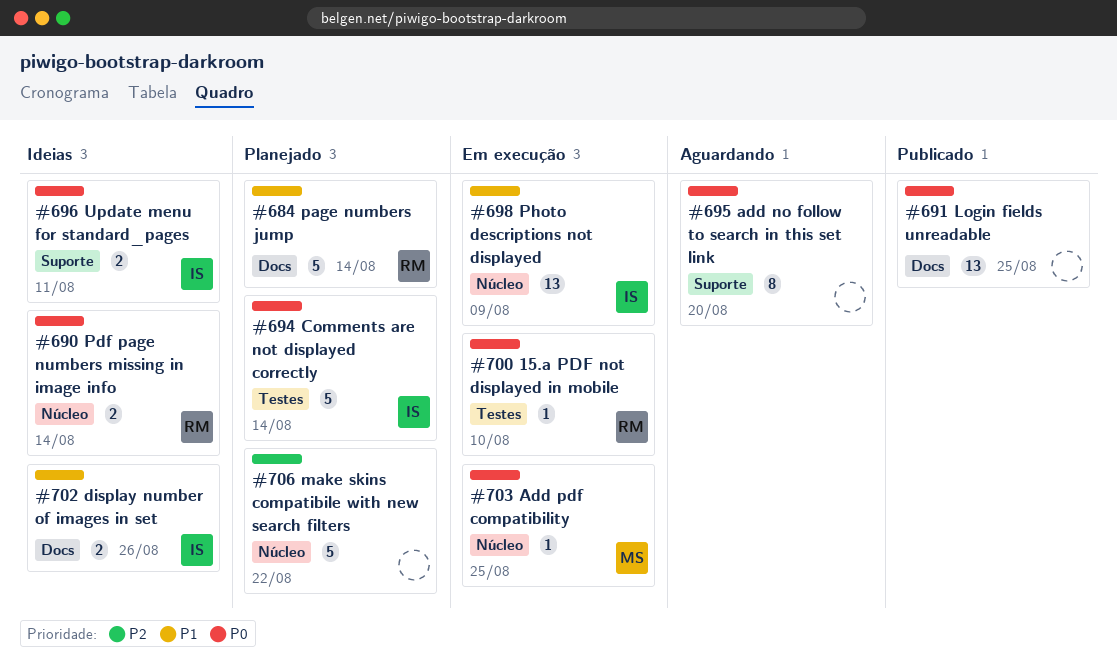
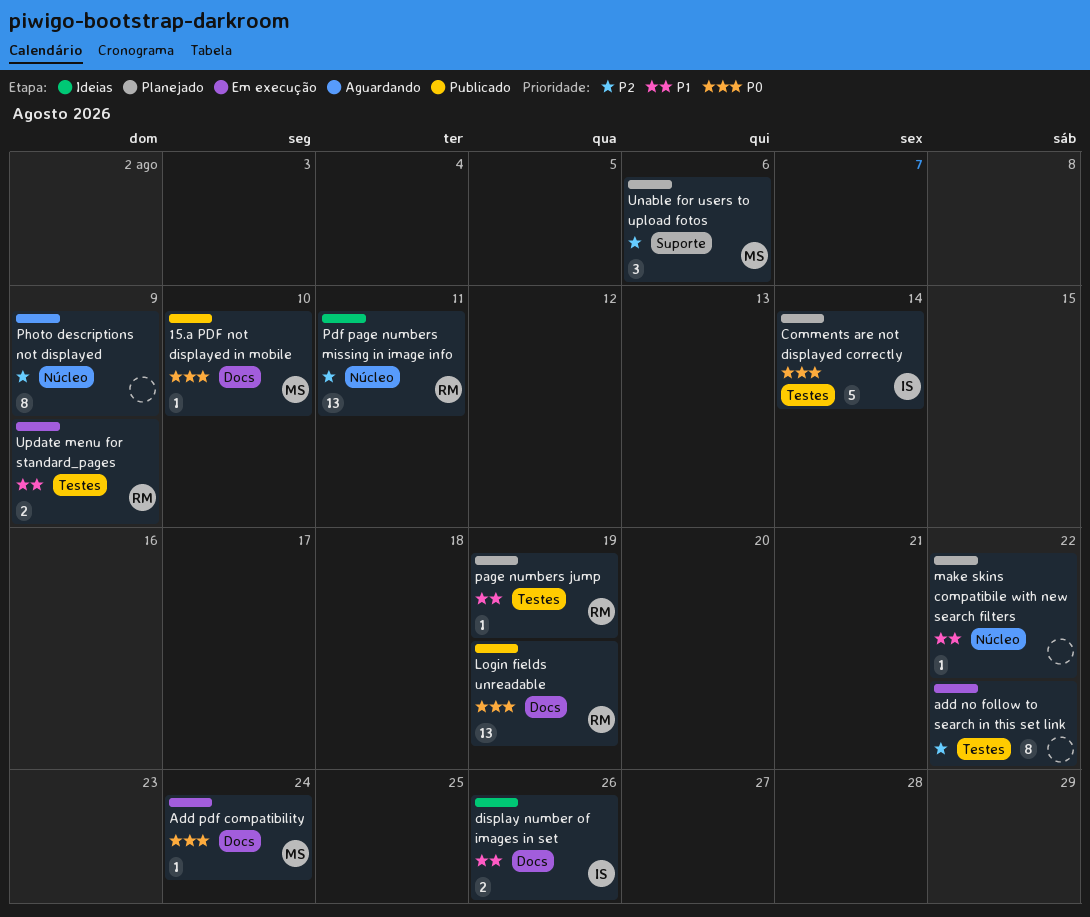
15.a PDF not displayed in mobile, status: Em execução -> Publicado
15.a PDF not displayed in mobile, owner: RM -> MS
15.a PDF not displayed in mobile, label: Testes -> Docs
add no follow to search in this set link, status: Aguardando -> Em execução
add no follow to search in this set link, priority: P0 -> P2
add no follow to search in this set link, label: Suporte -> Testes
add no follow to search in this set link, due: Aug 20 -> Aug 22
Add pdf compatibility, label: Núcleo -> Docs
Add pdf compatibility, due: Aug 25 -> Aug 24
Login fields unreadable, owner: none -> RM
Login fields unreadable, due: Aug 25 -> Aug 19
make skins compatibile with new search filters, priority: P2 -> P1
make skins compatibile with new search filters, estimate: 5 -> 1
page numbers jump, label: Docs -> Testes
page numbers jump, estimate: 5 -> 1
page numbers jump, due: Aug 14 -> Aug 19
Pdf page numbers missing in image info, priority: P0 -> P2
Pdf page numbers missing in image info, estimate: 2 -> 13
Pdf page numbers missing in image info, due: Aug 14 -> Aug 11
Photo descriptions not displayed, status: Em execução -> Aguardando
Photo descriptions not displayed, owner: IS -> none
Photo descriptions not displayed, priority: P1 -> P2
Photo descriptions not displayed, estimate: 13 -> 8
Unable for users to upload fotos: none -> present
Update menu for standard_pages, status: Ideias -> Em execução
Update menu for standard_pages, owner: IS -> RM
Update menu for standard_pages, priority: P0 -> P1
Update menu for standard_pages, label: Suporte -> Testes
Update menu for standard_pages, due: Aug 11 -> Aug 9

